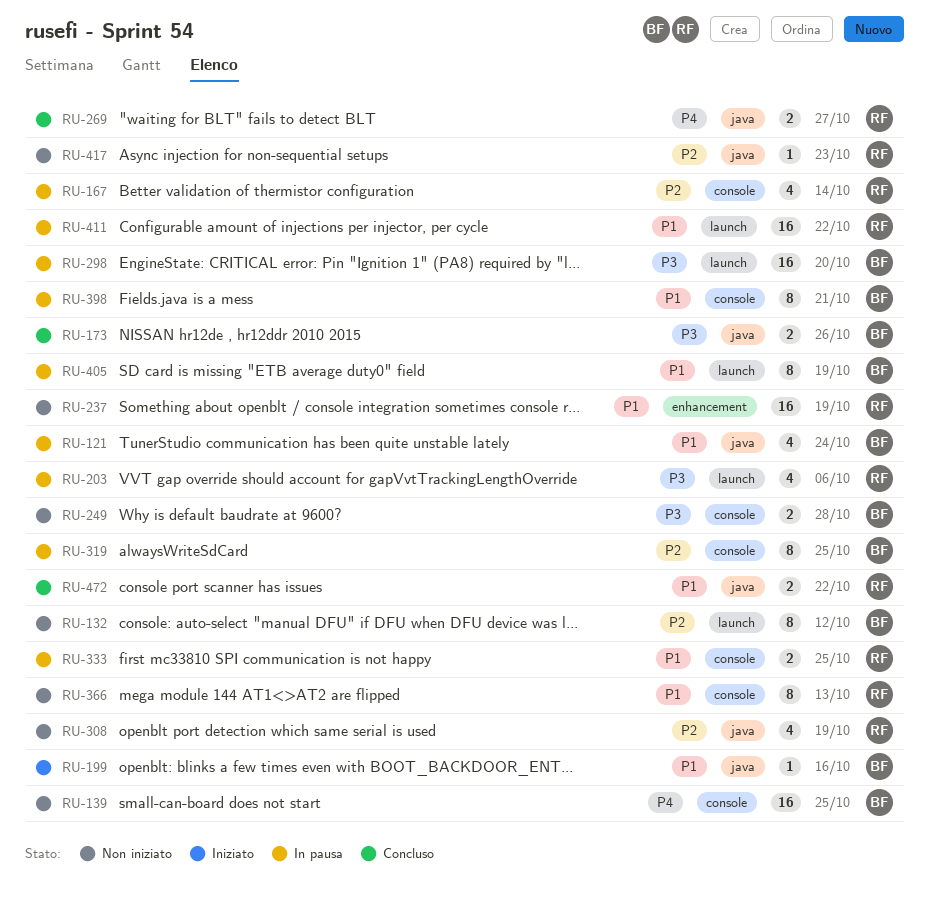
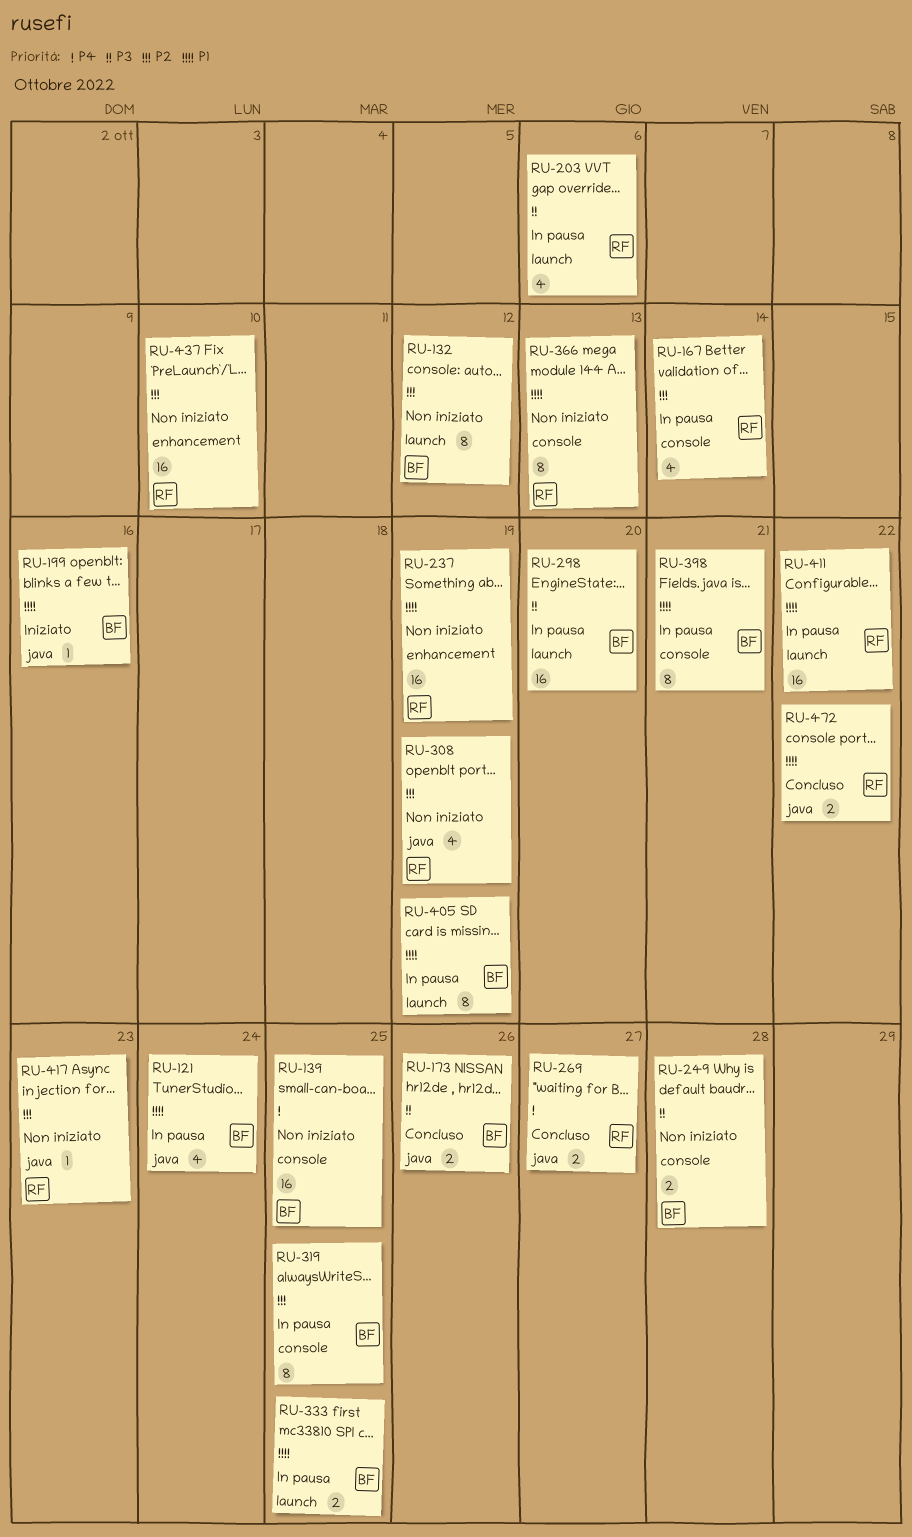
RU-333, owner: RF -> BF
RU-333, label: console -> launch
RU-437: none -> present

